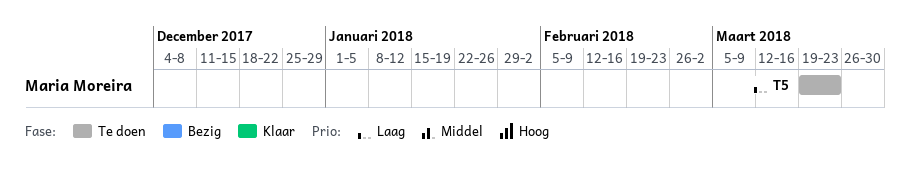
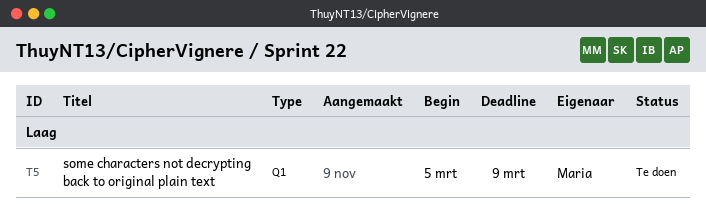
T5, start: Mar 19 -> Mar 5
T5, due: Mar 23 -> Mar 9

